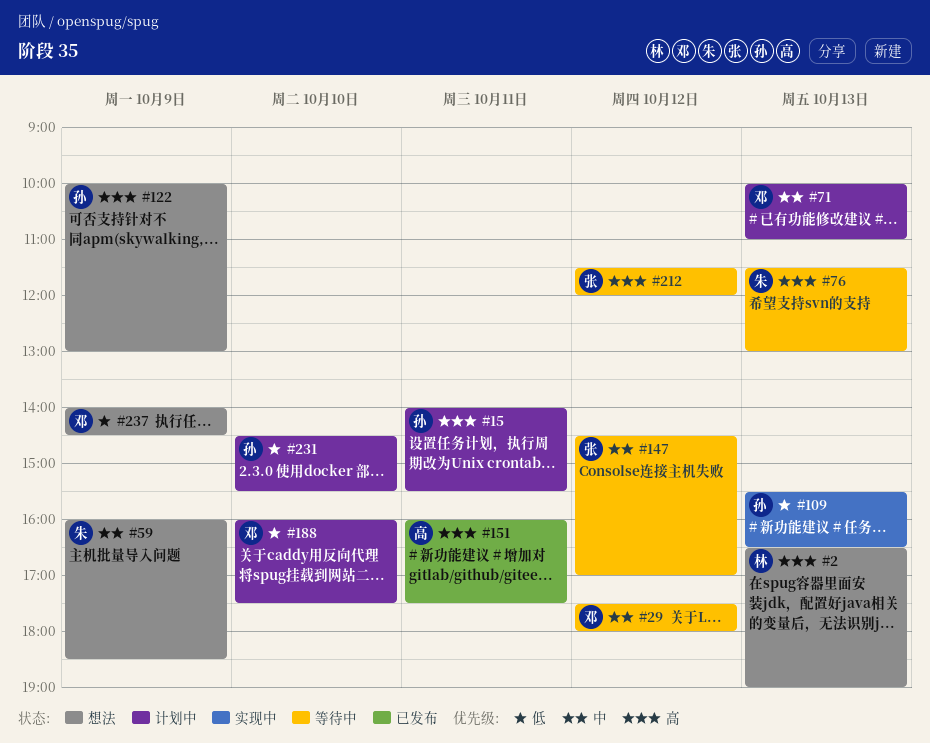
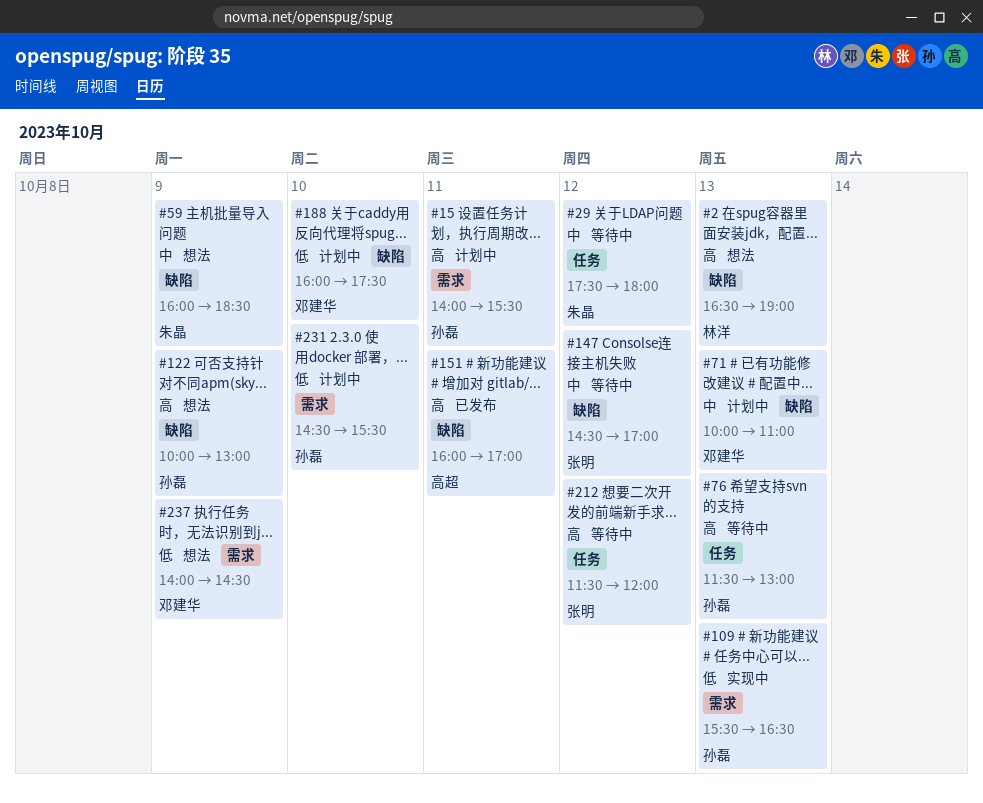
#29, owner: 邓建华 -> 朱晶
#76, owner: 朱晶 -> 孙磊
#151, ends: 17:30 -> 17:00

